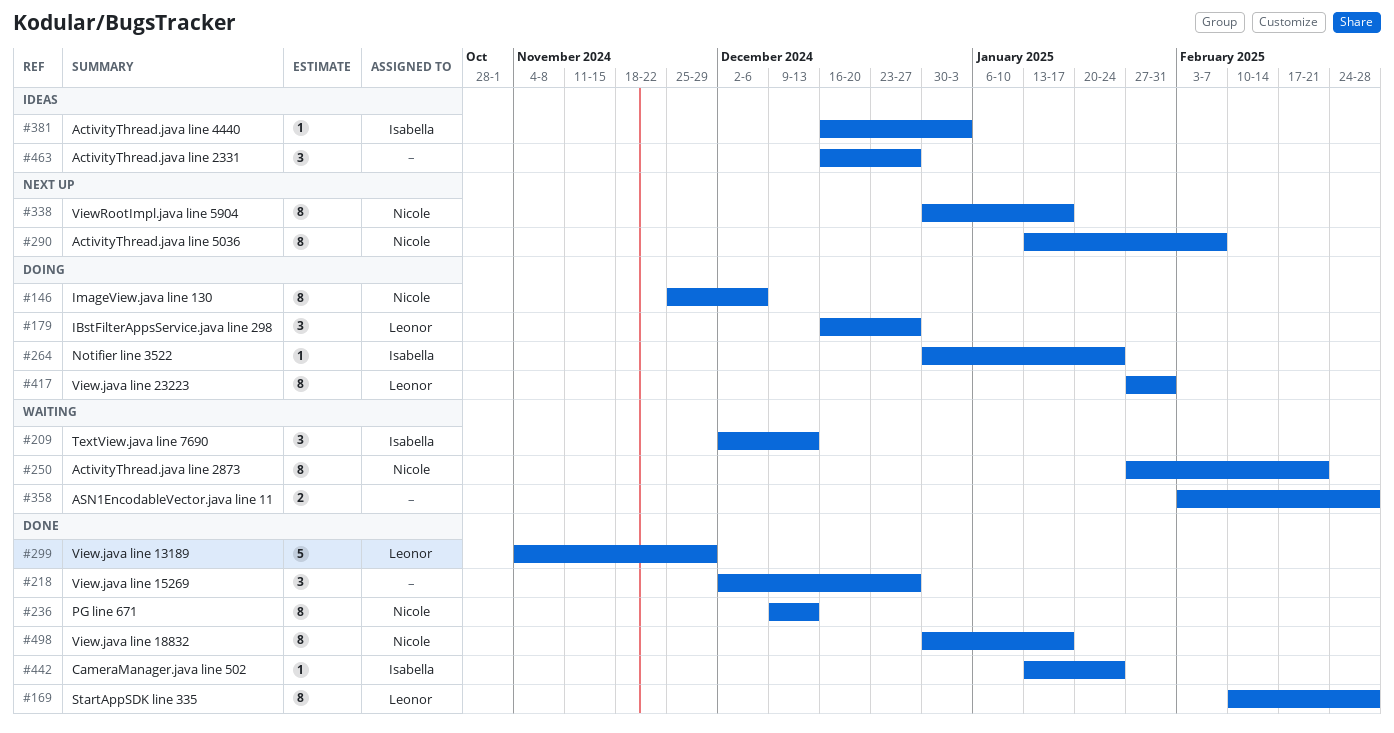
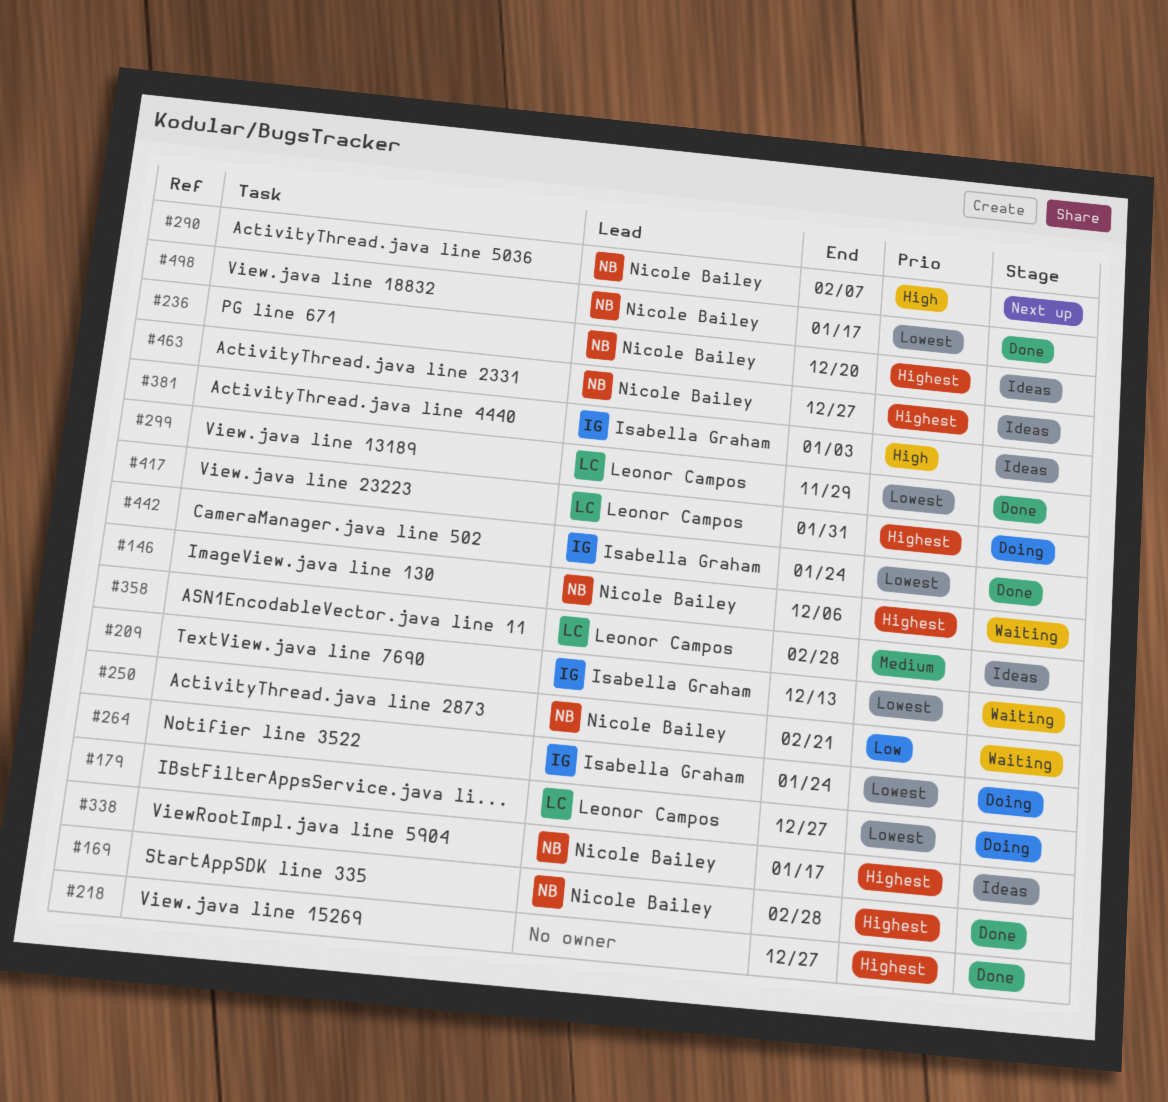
#146, status: Doing -> Waiting
#169, owner: Leonor Campos -> Nicole Bailey
#236, status: Done -> Ideas
#236, due: Dec 13 -> Dec 20
#338, status: Next up -> Ideas
#358, status: Waiting -> Ideas
#358, owner: none -> Leonor Campos
#463, owner: none -> Nicole Bailey

